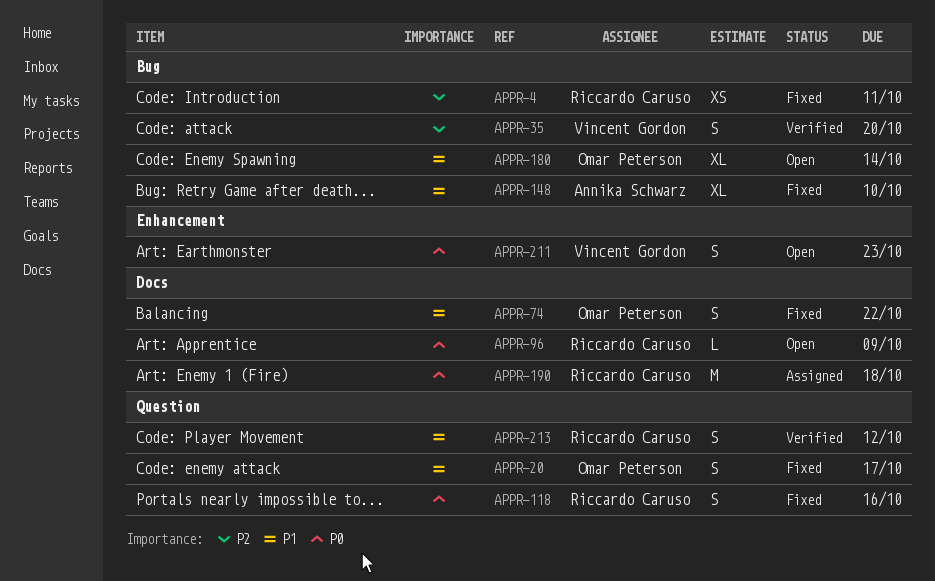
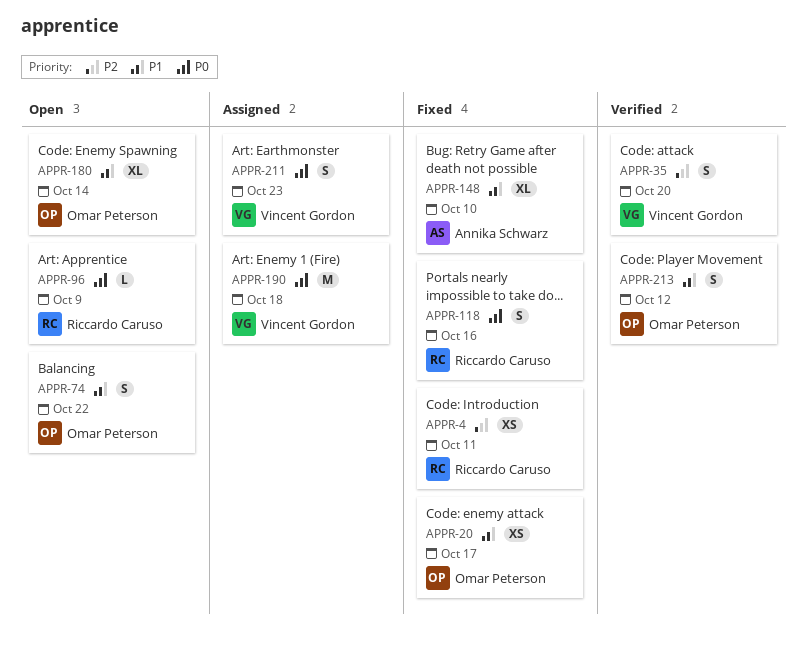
APPR-20, estimate: S -> XS
APPR-74, status: Fixed -> Open
APPR-190, owner: Riccardo Caruso -> Vincent Gordon
APPR-211, status: Open -> Assigned
APPR-213, owner: Riccardo Caruso -> Omar Peterson

